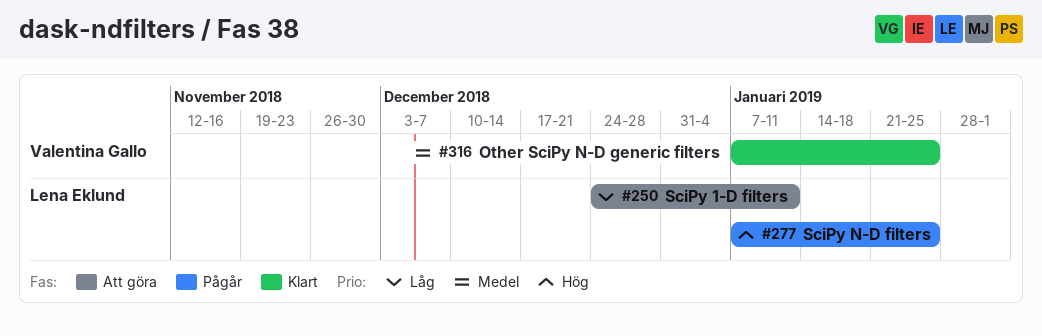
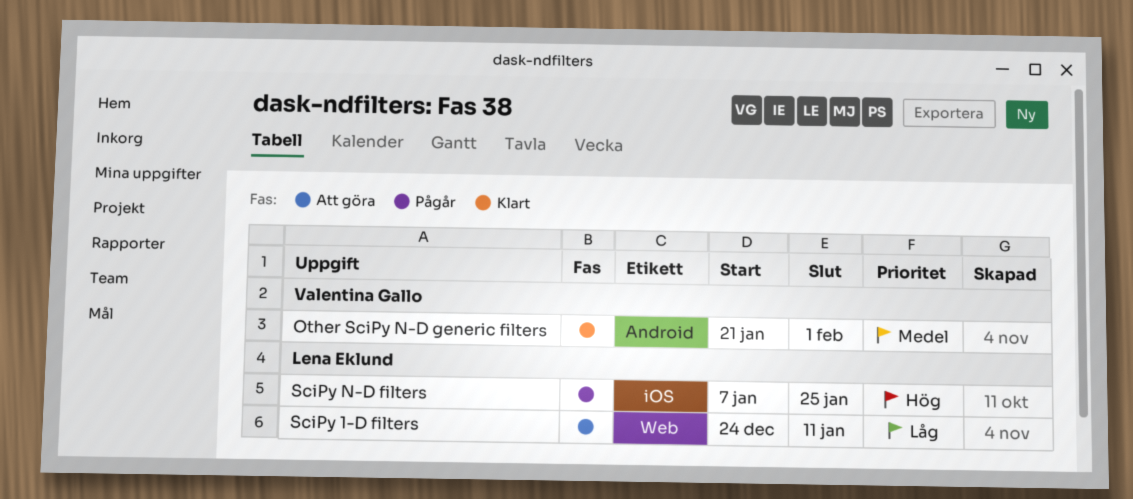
Other SciPy N-D generic filters, start: Jan 7 -> Jan 21
Other SciPy N-D generic filters, due: Jan 25 -> Feb 1

